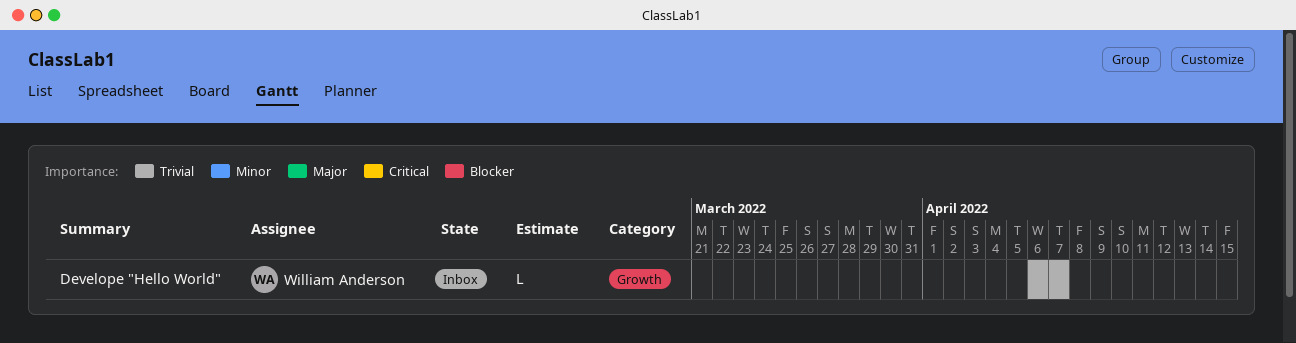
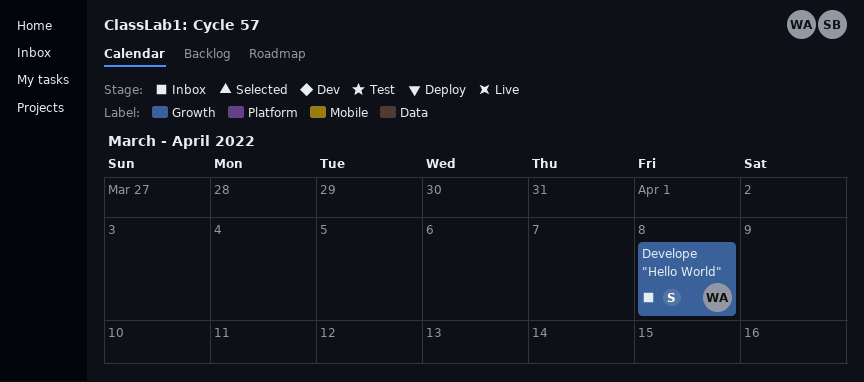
Develope "Hello World", estimate: L -> S
Develope "Hello World", due: Apr 7 -> Apr 8

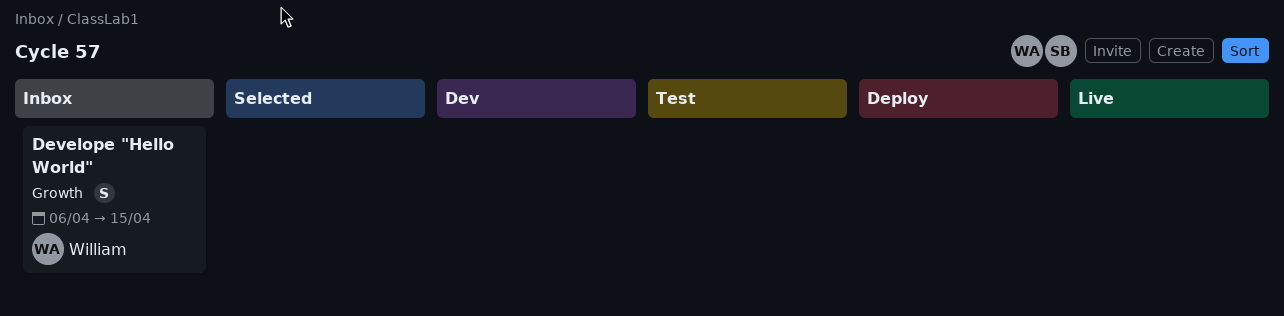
Develope "Hello World", due: Apr 8 -> Apr 15

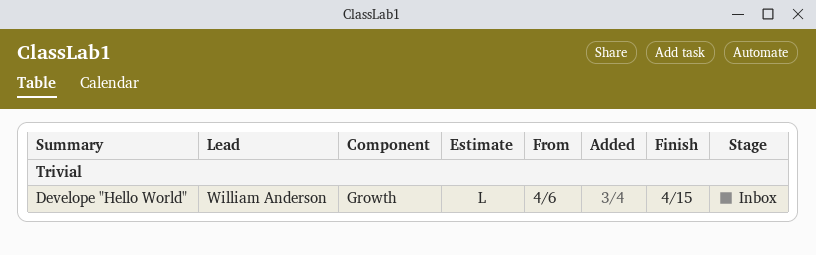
Develope "Hello World", estimate: S -> L

